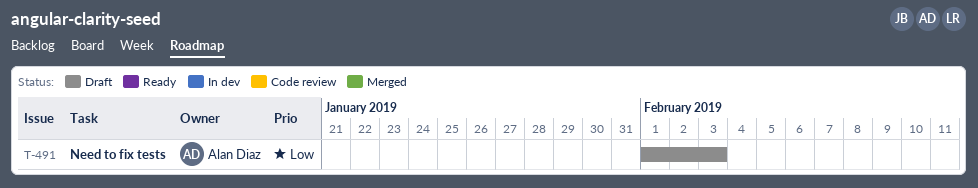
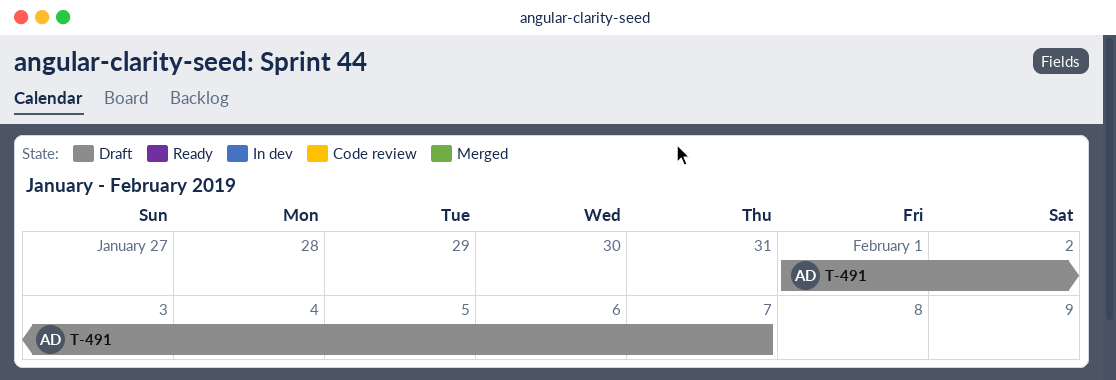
T-491, due: Feb 3 -> Feb 7

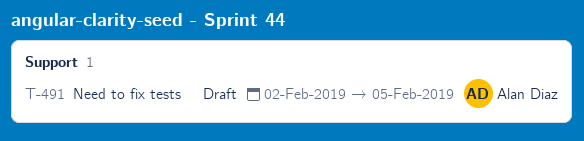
T-491, start: Feb 1 -> Feb 2
T-491, due: Feb 7 -> Feb 5

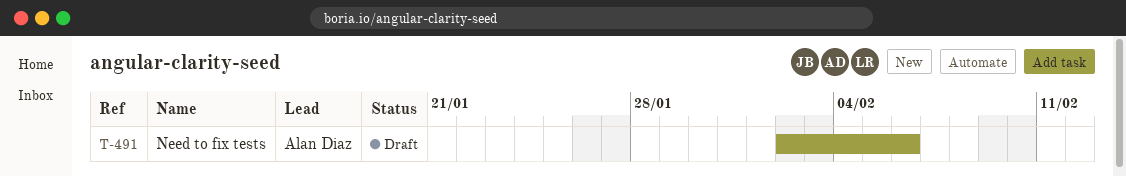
T-491, due: Feb 5 -> Feb 6

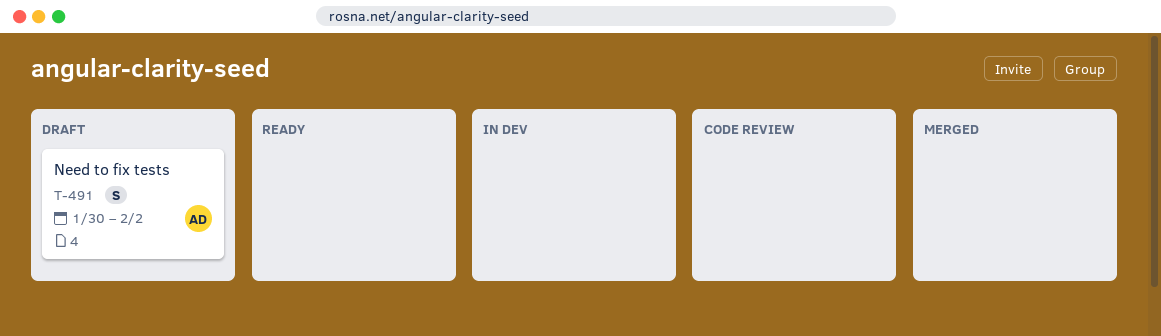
T-491, start: Feb 2 -> Jan 30
T-491, due: Feb 6 -> Feb 2

